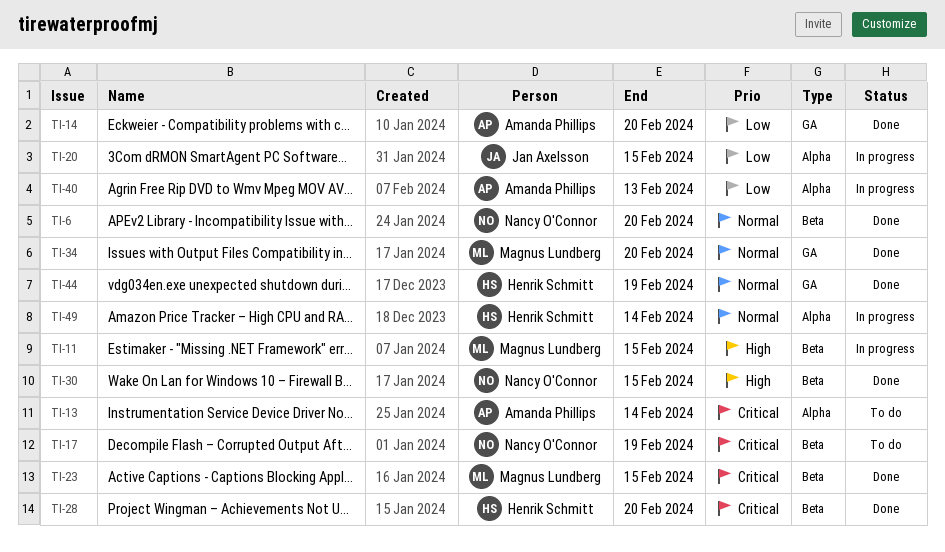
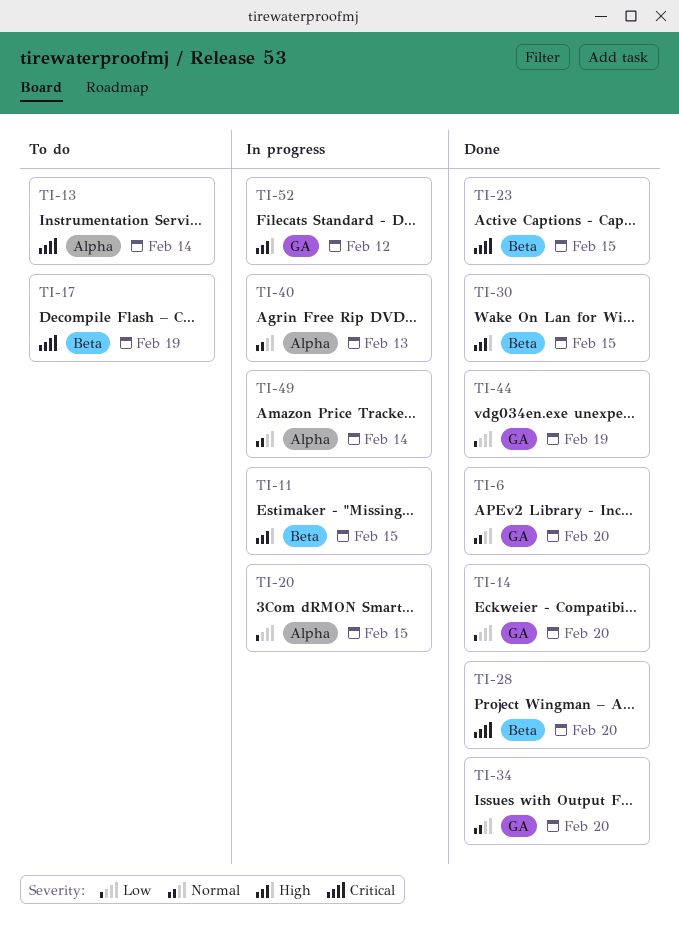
TI-6, label: Beta -> GA
TI-40, priority: Low -> Normal
TI-44, priority: Normal -> Low
TI-52: none -> present

